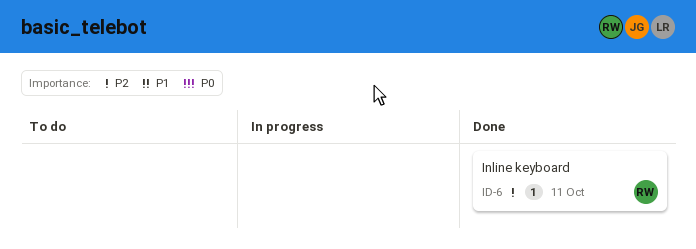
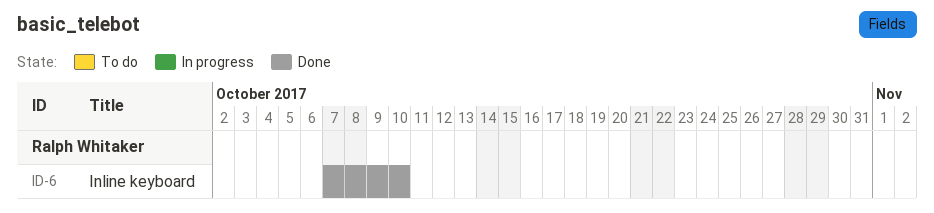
ID-6, due: Oct 11 -> Oct 10

